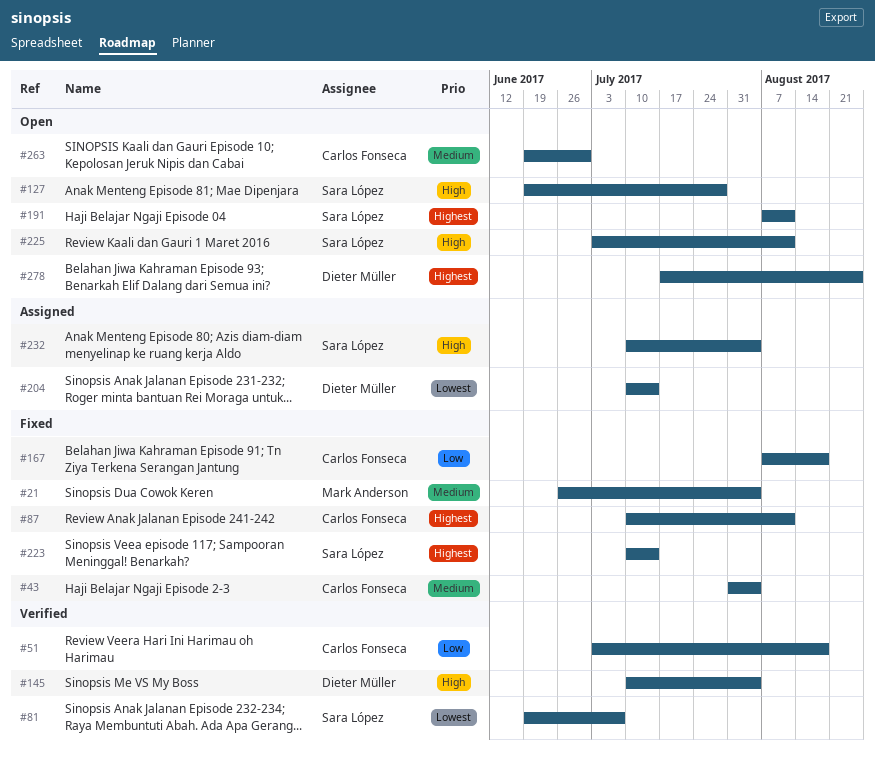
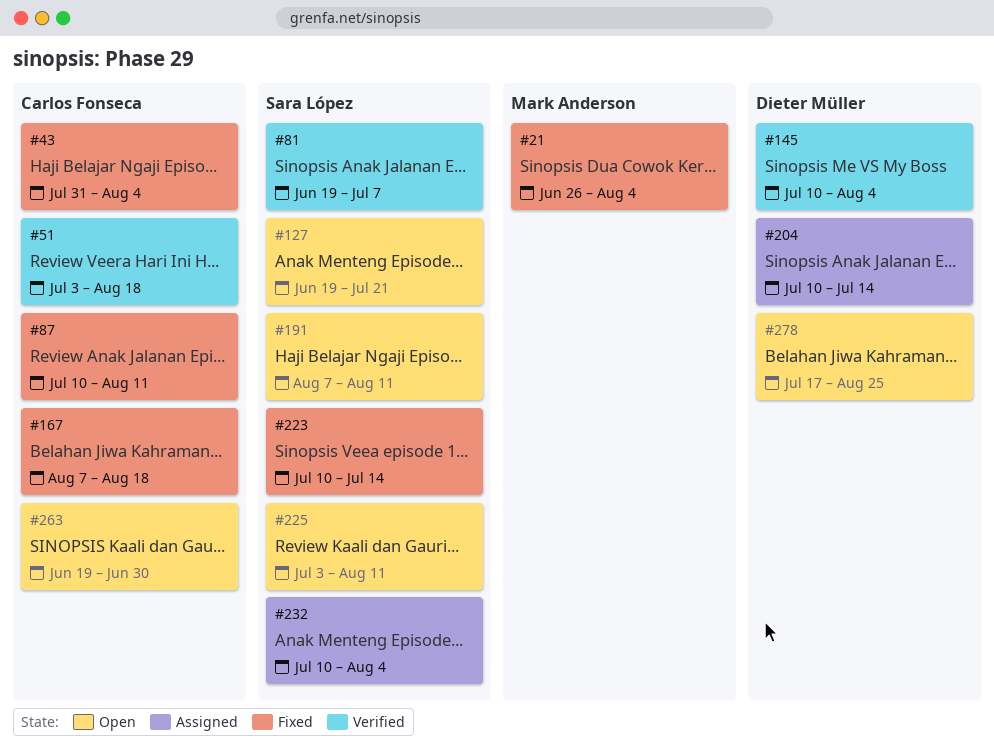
#127, due: Jul 28 -> Jul 21

